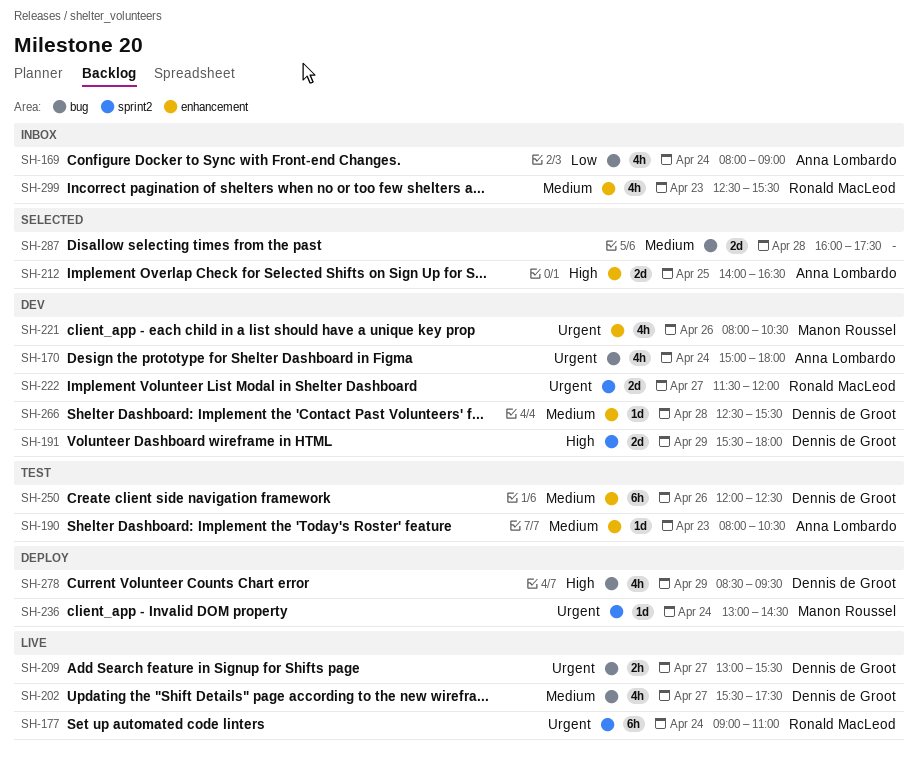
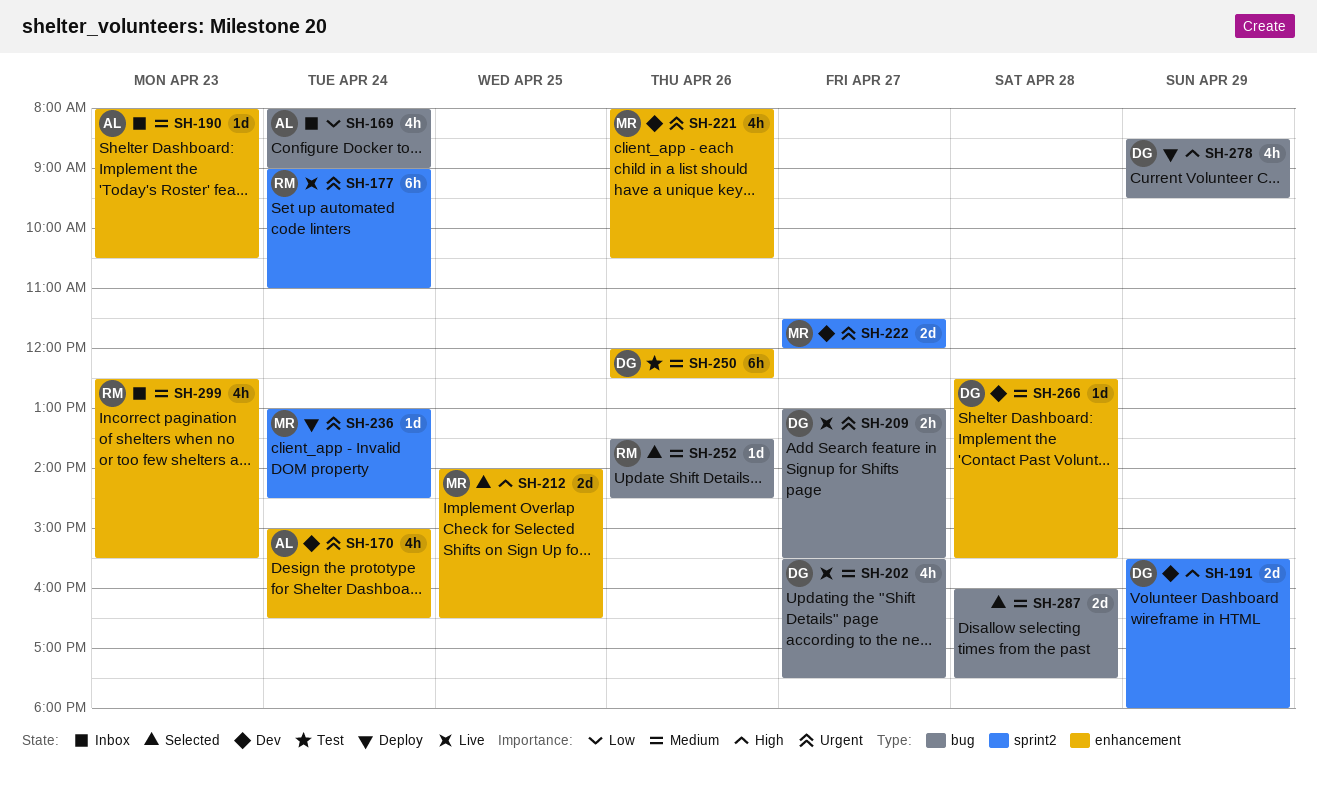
SH-170, label: bug -> enhancement
SH-170, ends: 18:00 -> 16:30
SH-190, status: Test -> Inbox
SH-212, owner: Anna Lombardo -> Manon Roussel
SH-222, owner: Ronald MacLeod -> Manon Roussel
SH-252: none -> present

